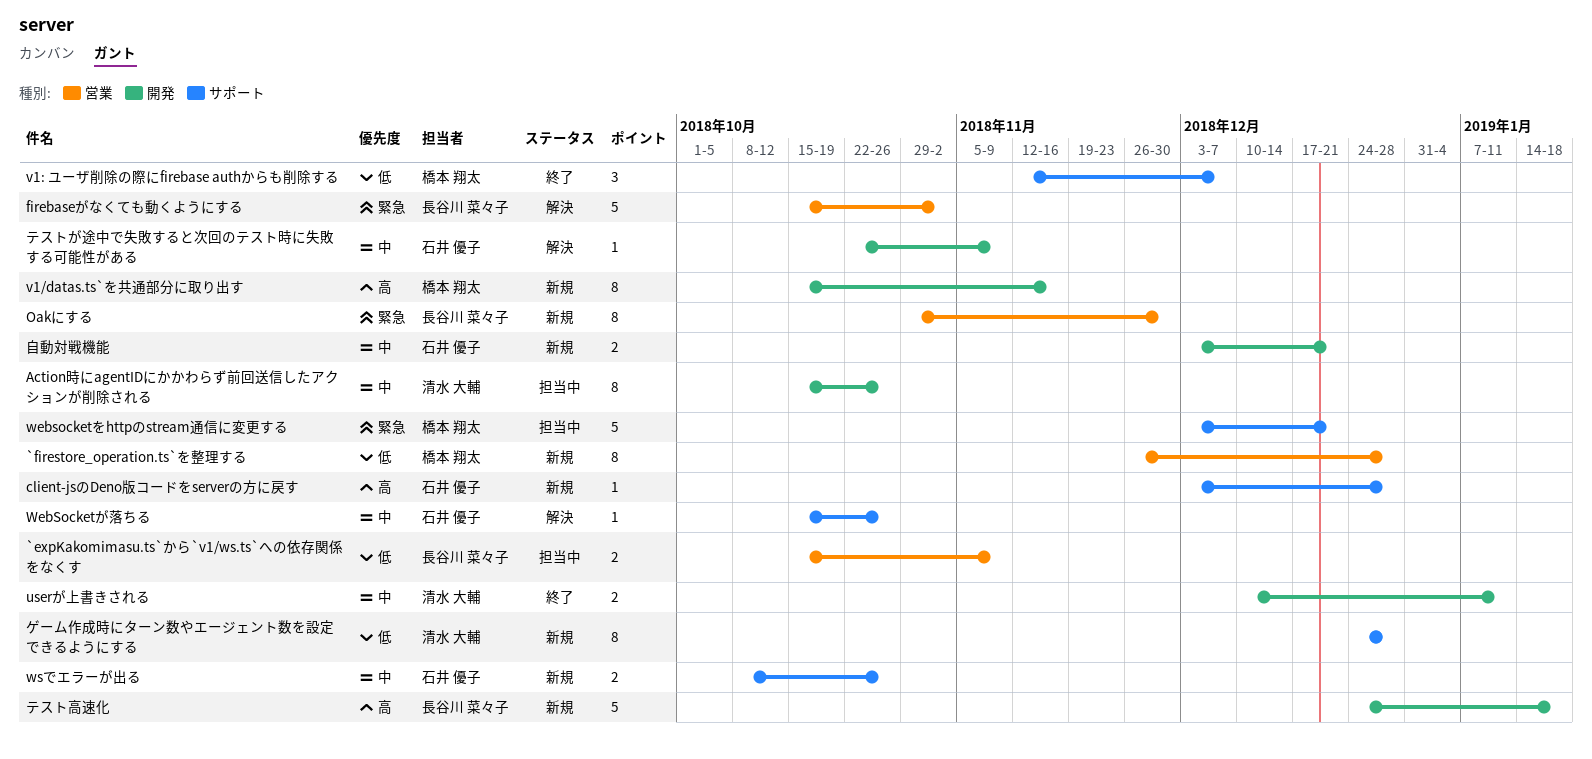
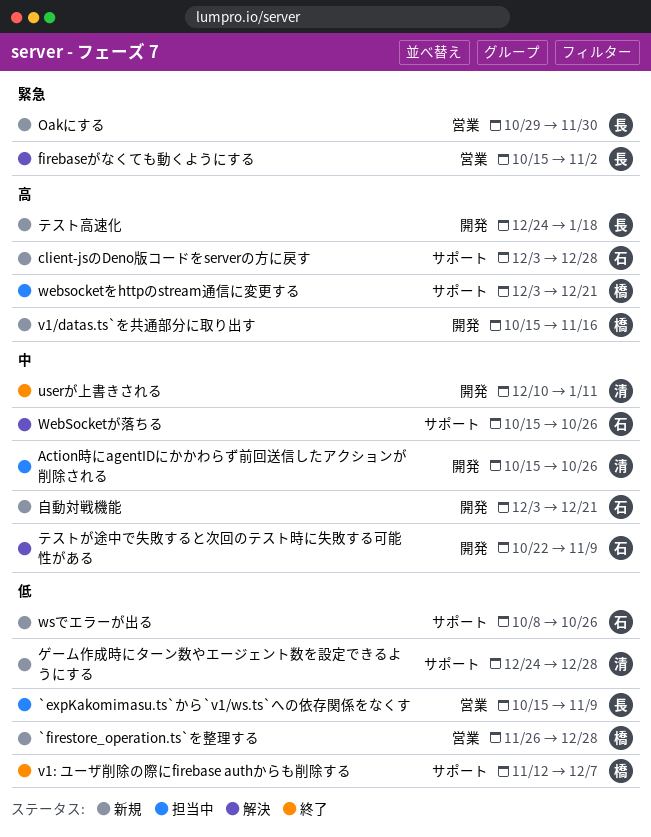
websocketをhttpのstream通信に変更する, priority: 緊急 -> 高
wsでエラーが出る, priority: 中 -> 低

